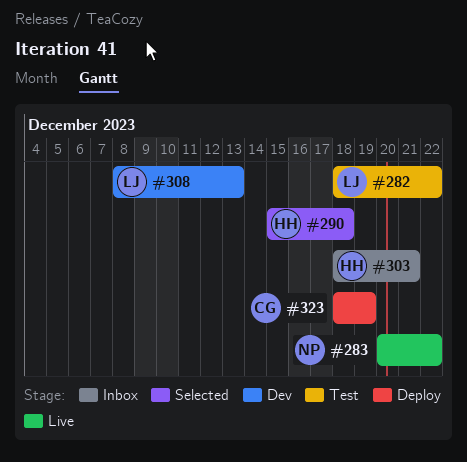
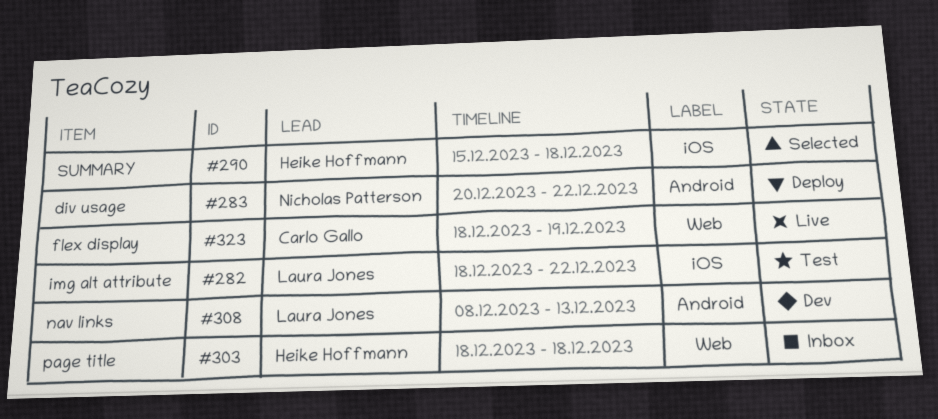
#283, status: Live -> Deploy
#303, due: Dec 21 -> Dec 18
#323, status: Deploy -> Live

